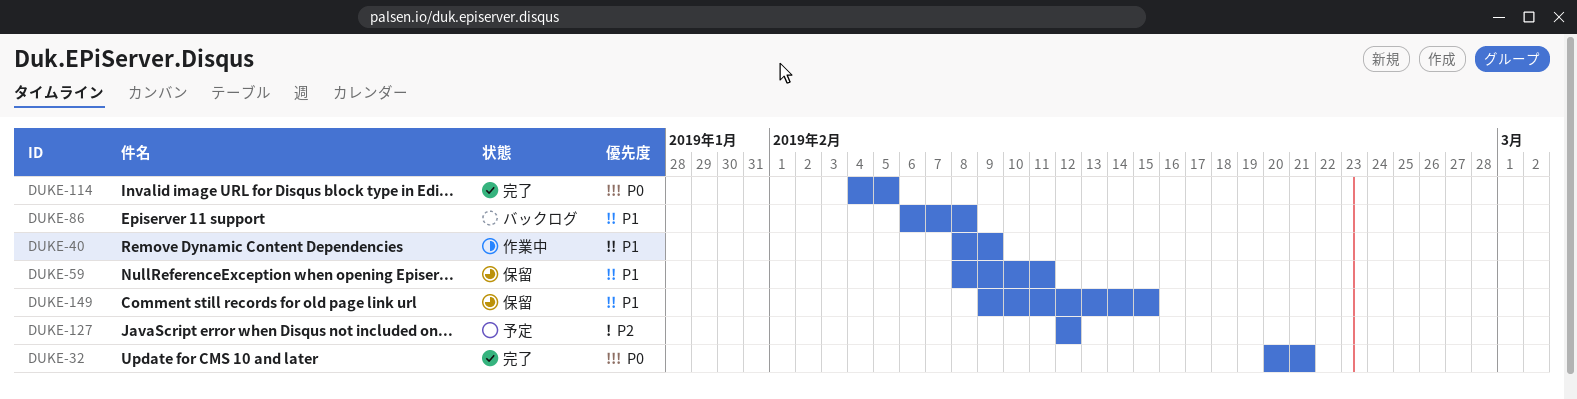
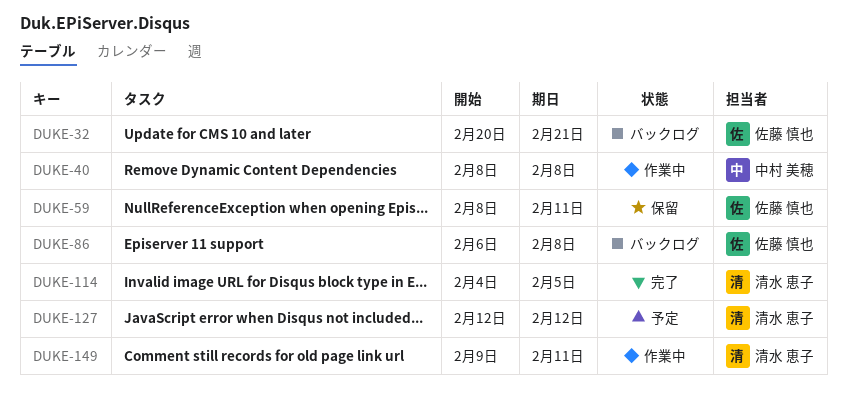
DUKE-32, status: 完了 -> バックログ
DUKE-40, due: Feb 9 -> Feb 8
DUKE-149, status: 保留 -> 作業中
DUKE-149, due: Feb 15 -> Feb 11

